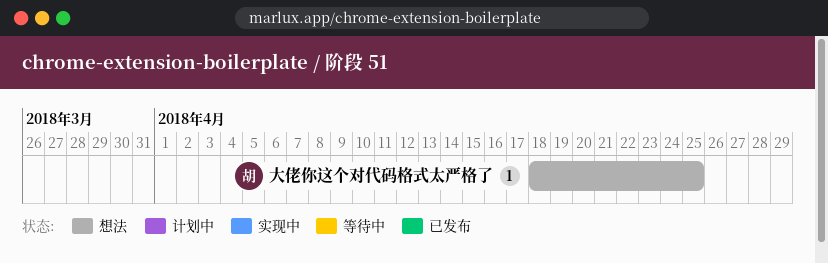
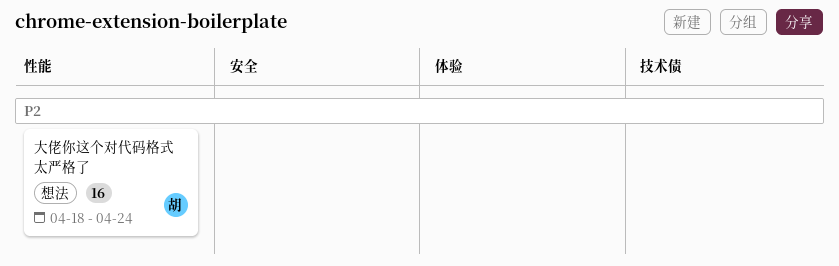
大佬你这个对代码格式太严格了, estimate: 1 -> 16
大佬你这个对代码格式太严格了, due: Apr 25 -> Apr 24

